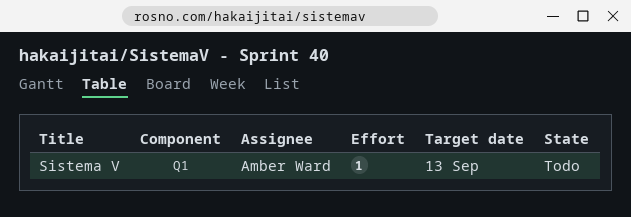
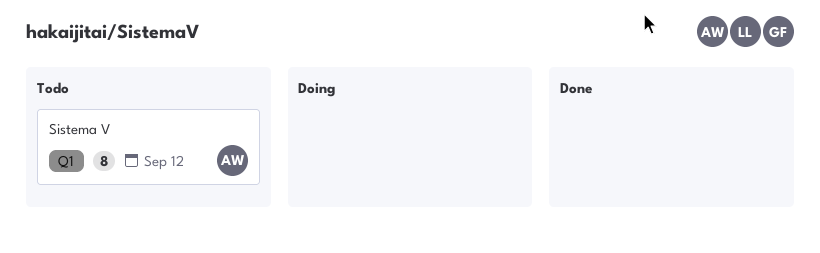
Sistema V, estimate: 1 -> 8
Sistema V, due: Sep 13 -> Sep 12

